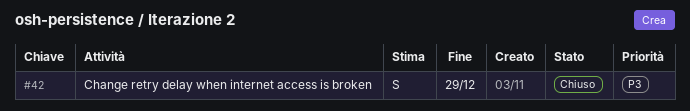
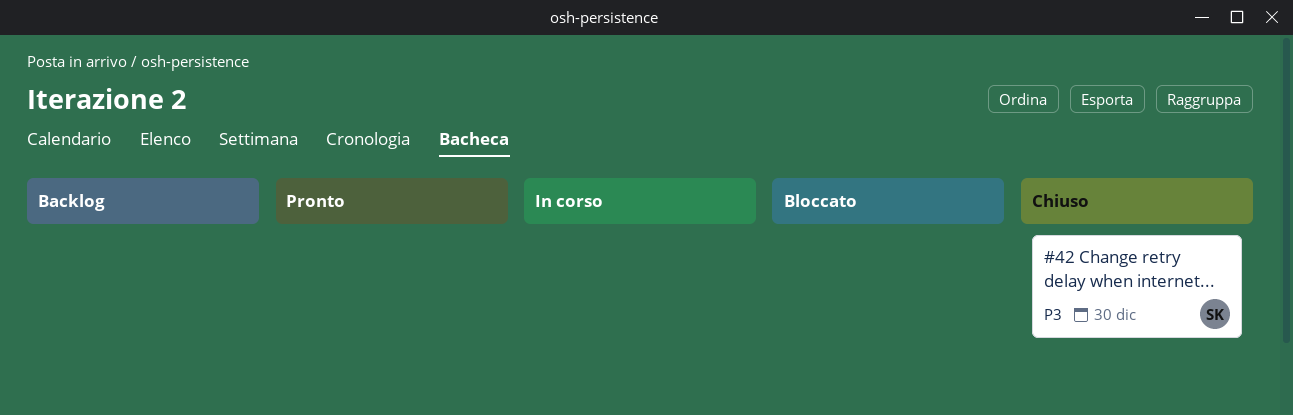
#42, due: Dec 29 -> Dec 30

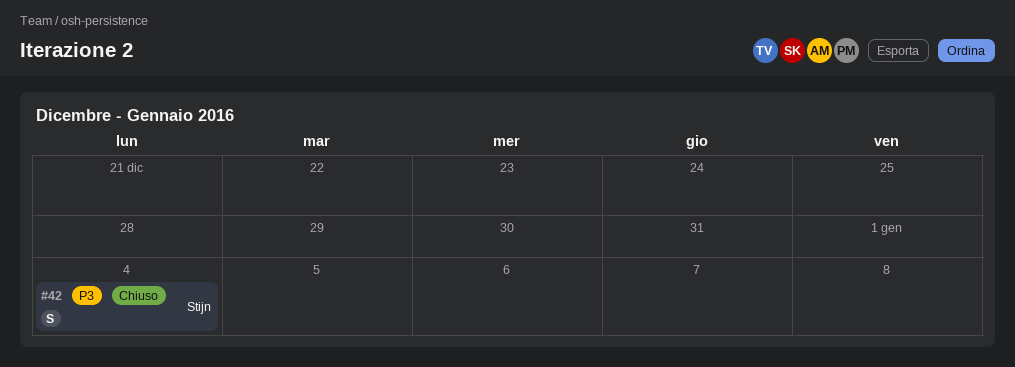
#42, due: Dec 30 -> Jan 4

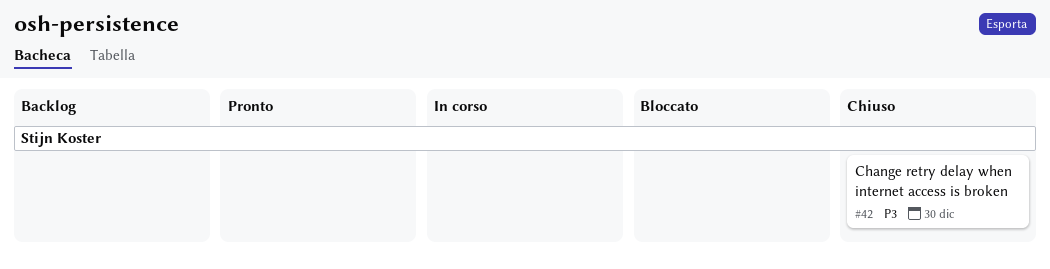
#42, due: Jan 4 -> Dec 30

